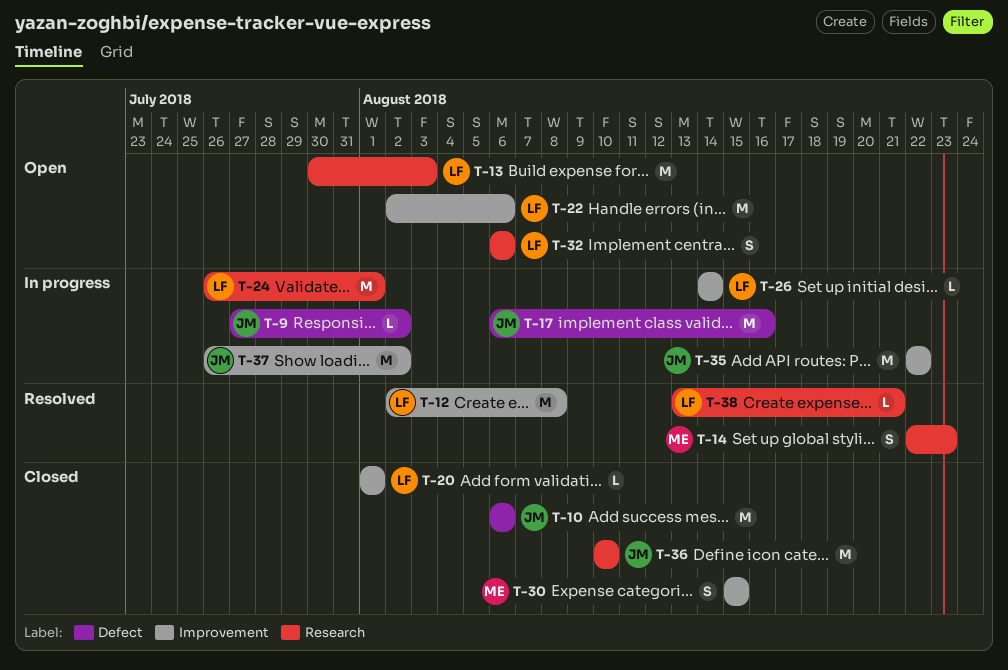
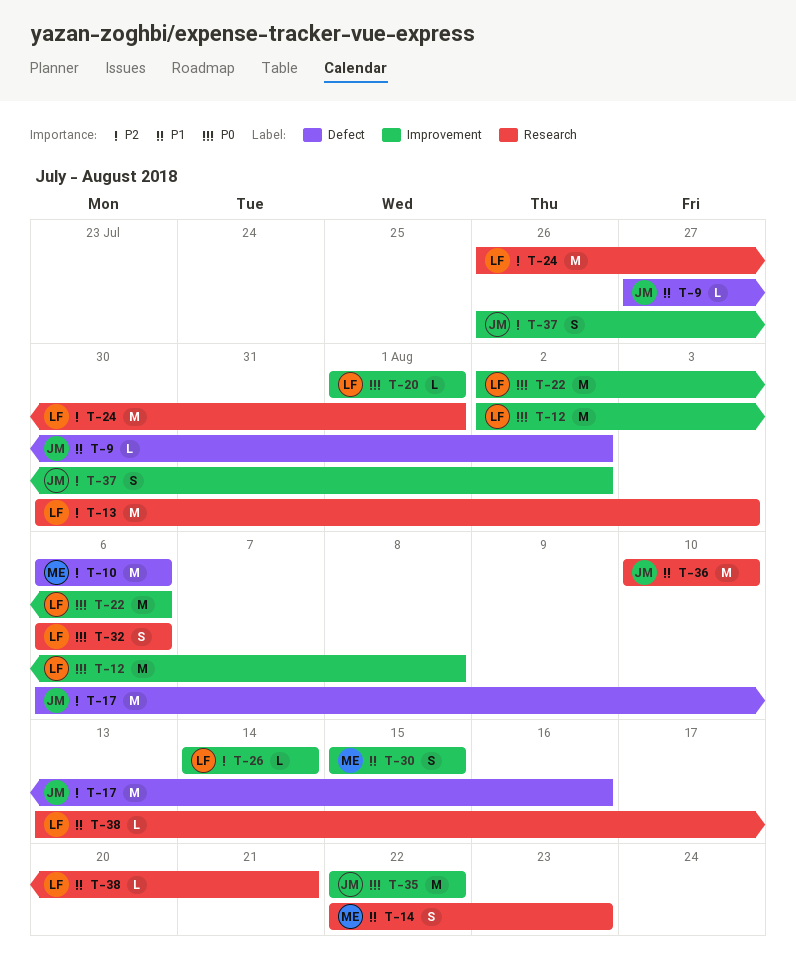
T-10, owner: JM -> ME
T-37, estimate: M -> S

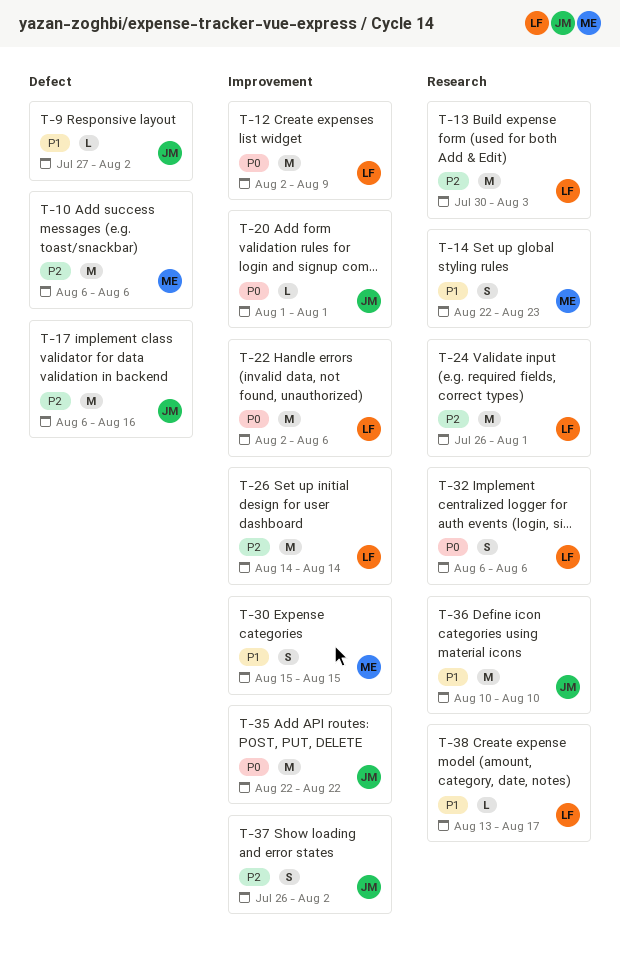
T-12, due: Aug 8 -> Aug 9
T-20, owner: LF -> JM
T-26, estimate: L -> M
T-38, due: Aug 21 -> Aug 17

